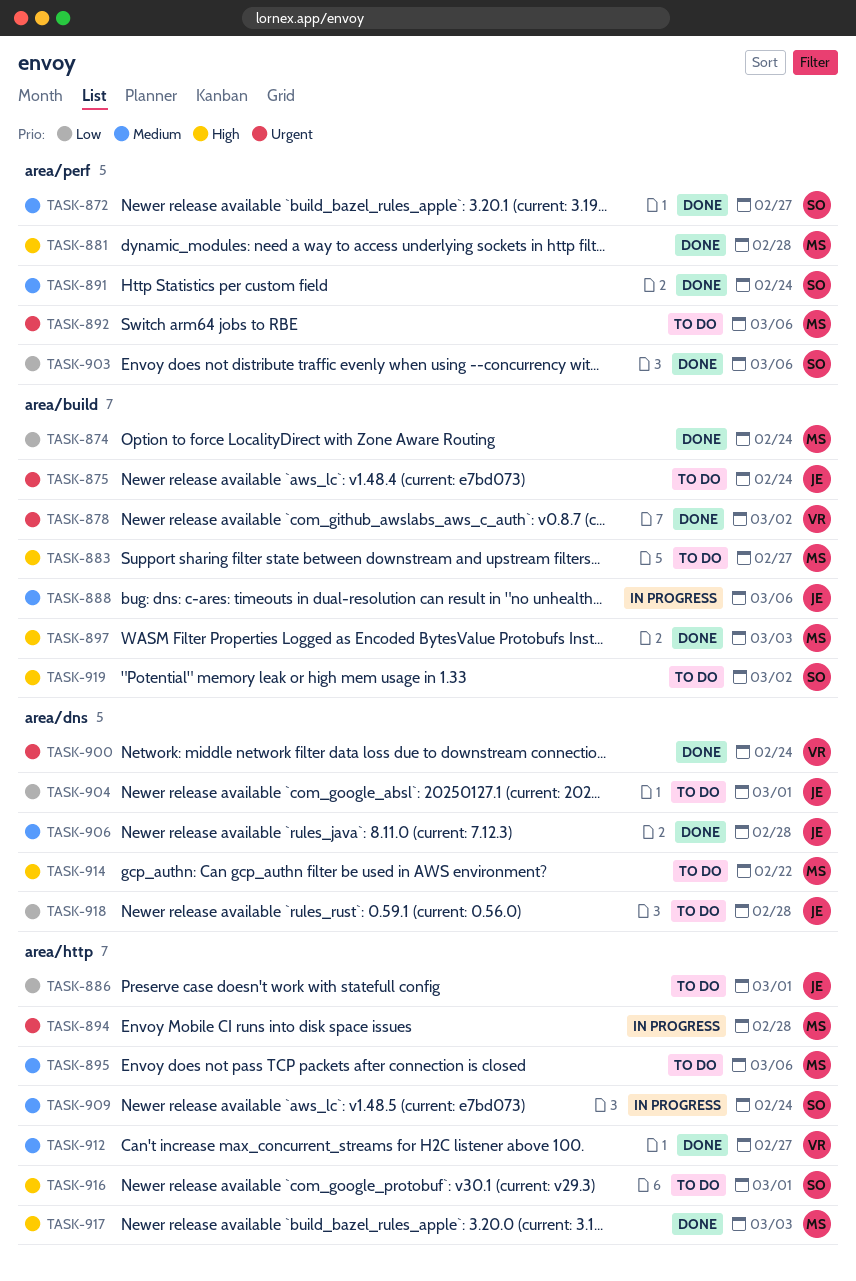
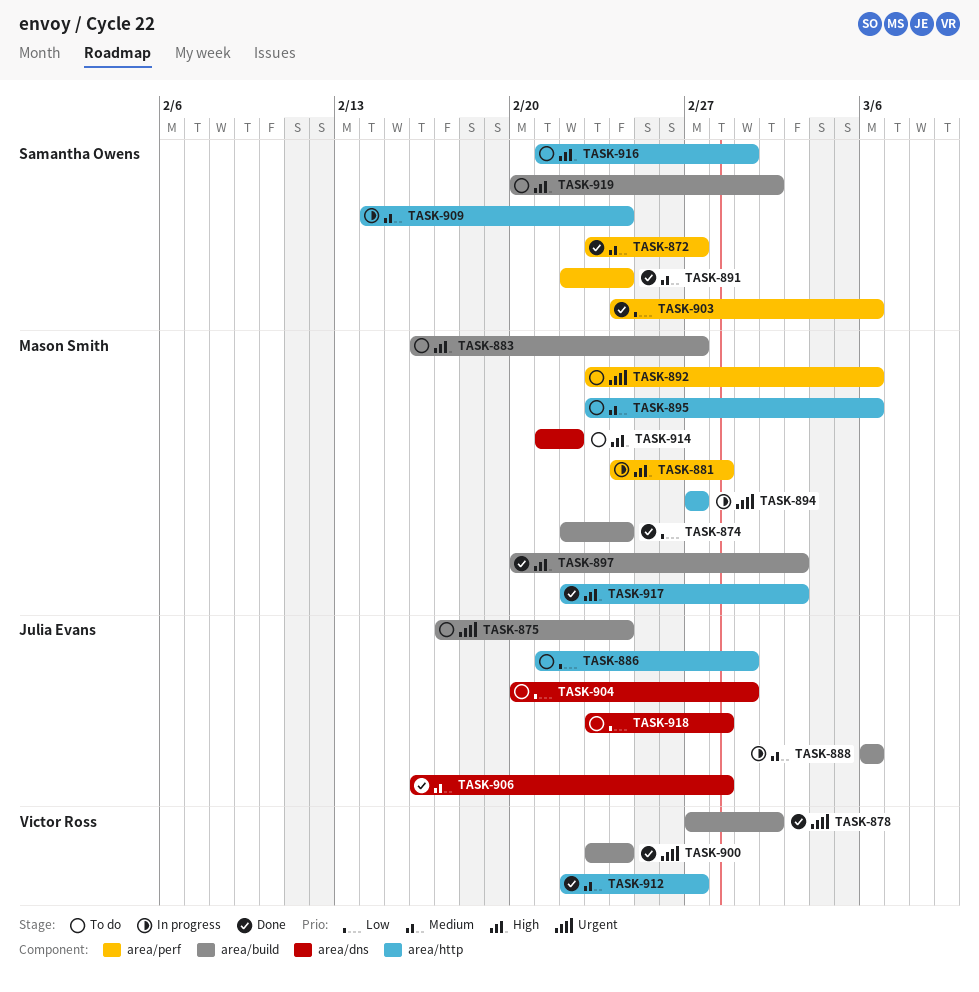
TASK-881, status: Done -> In progress
TASK-894, due: Feb 28 -> Feb 27
TASK-900, label: area/dns -> area/build

